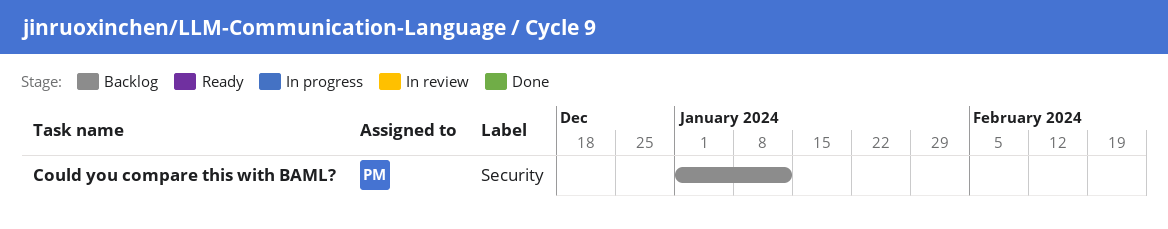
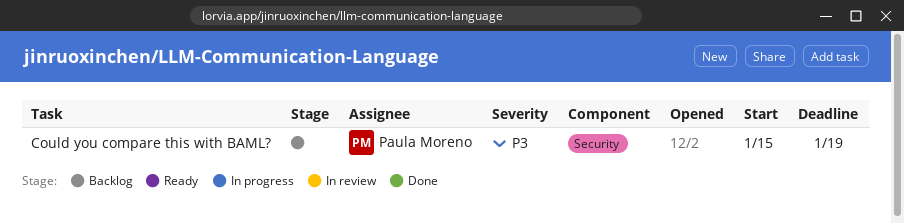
Could you compare this with BAML?, start: Jan 1 -> Jan 15
Could you compare this with BAML?, due: Jan 12 -> Jan 19

